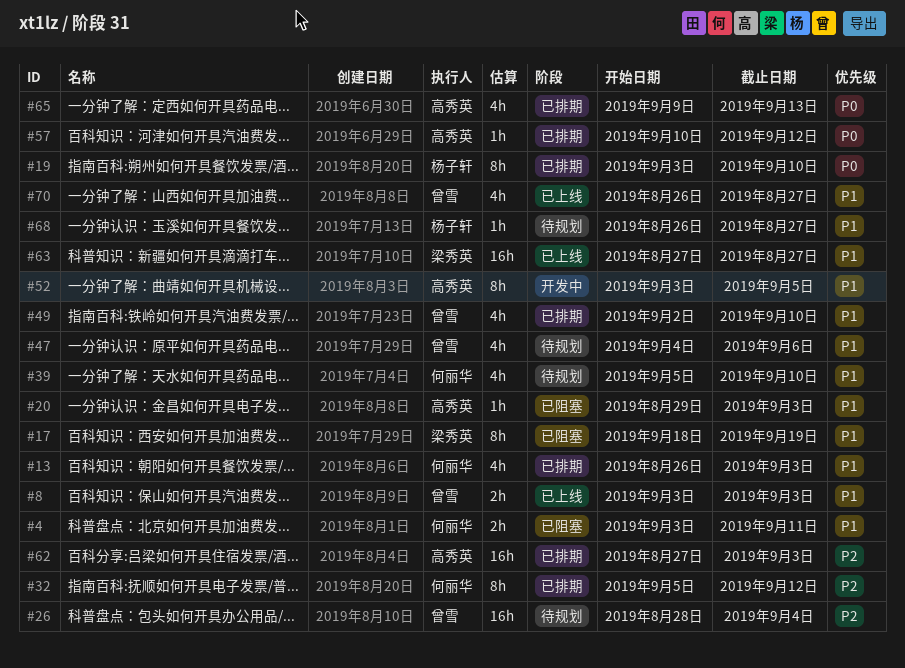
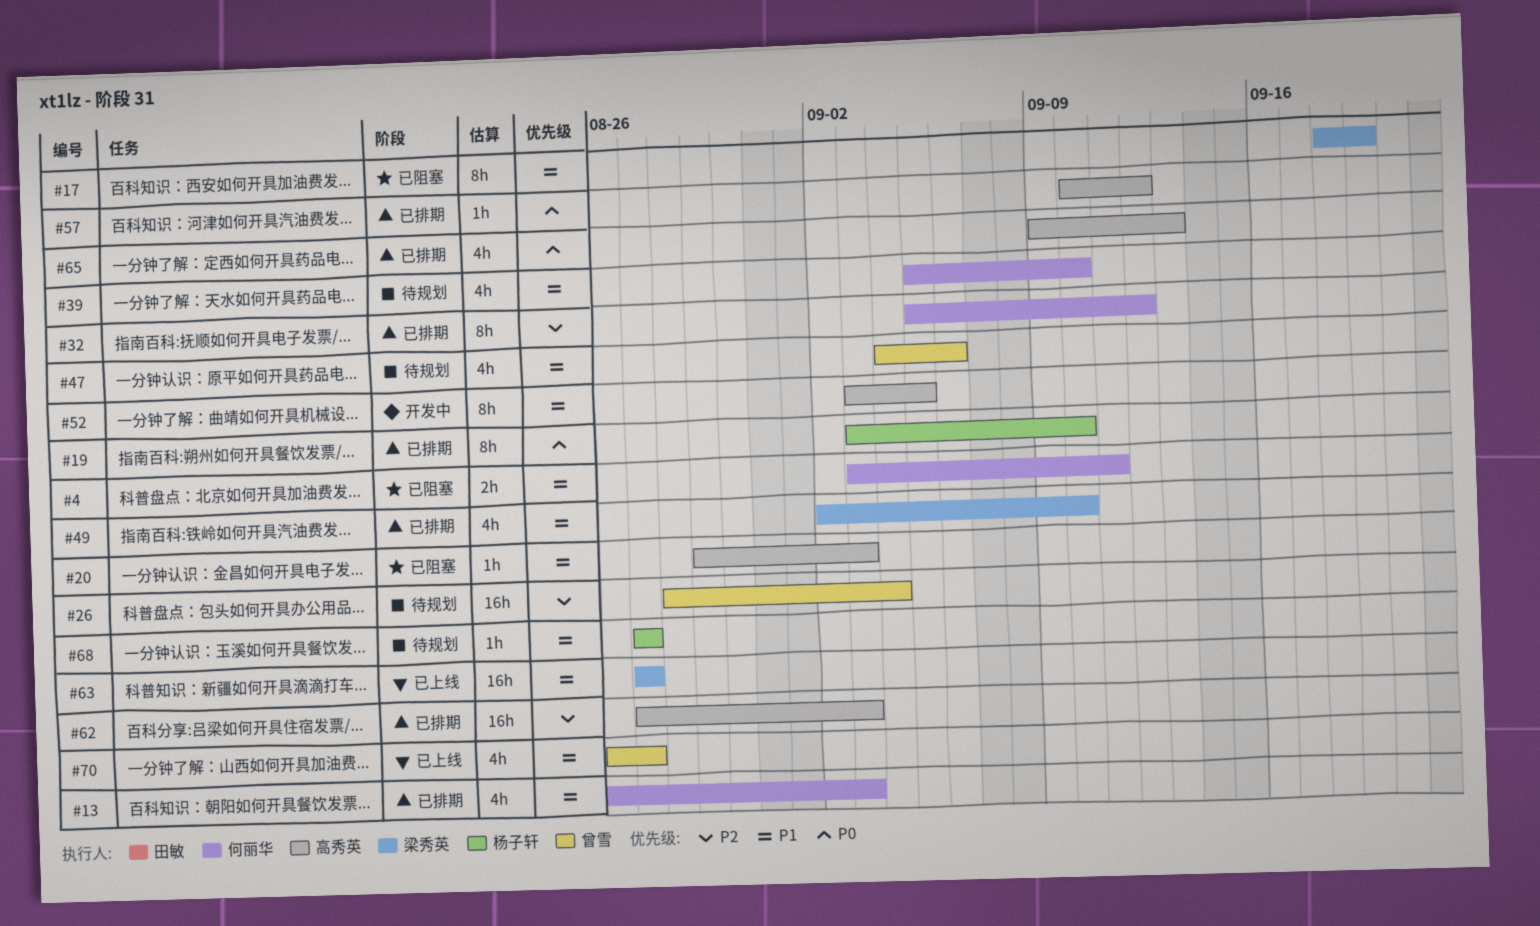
#8: present -> none
#49, owner: 曾雪 -> 梁秀英
#68, start: Aug 26 -> Aug 27

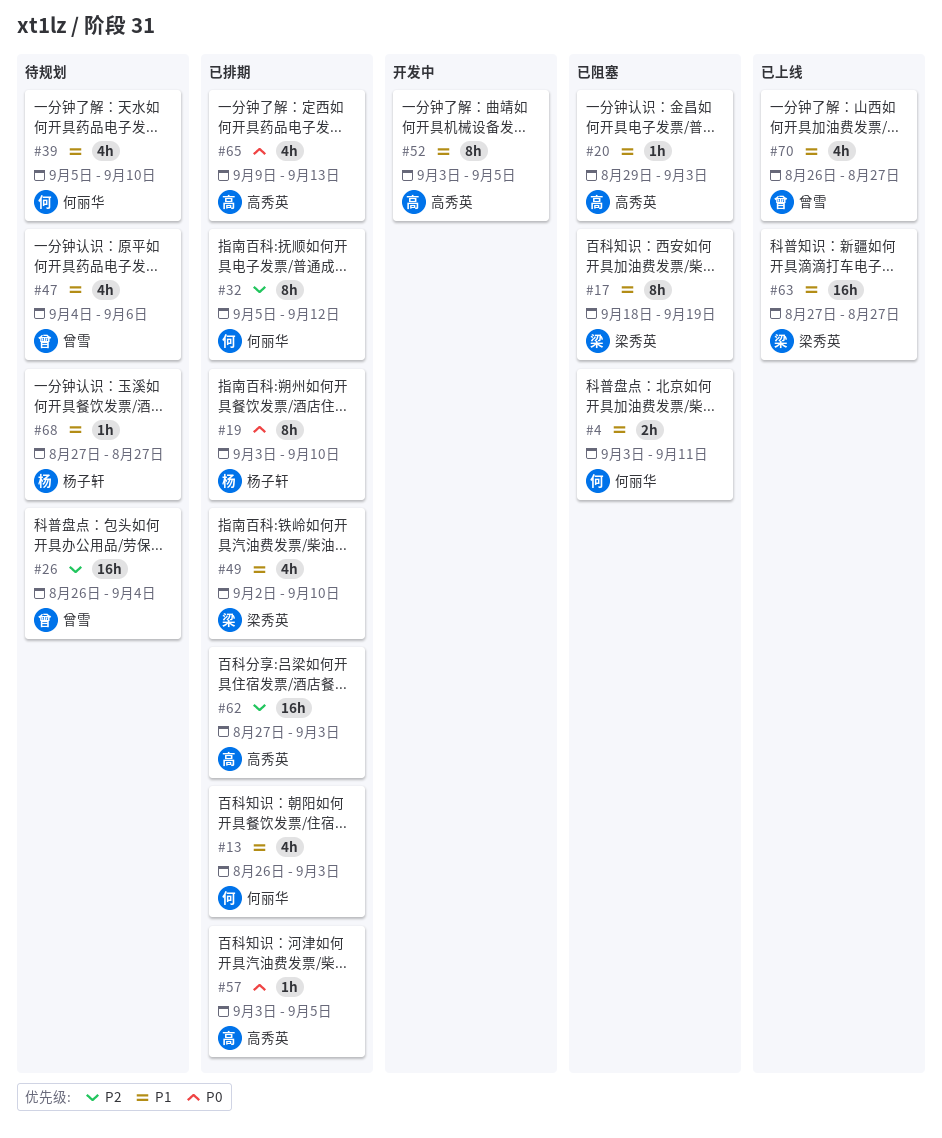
#26, start: Aug 28 -> Aug 26
#57, start: Sep 10 -> Sep 3
#57, due: Sep 12 -> Sep 5

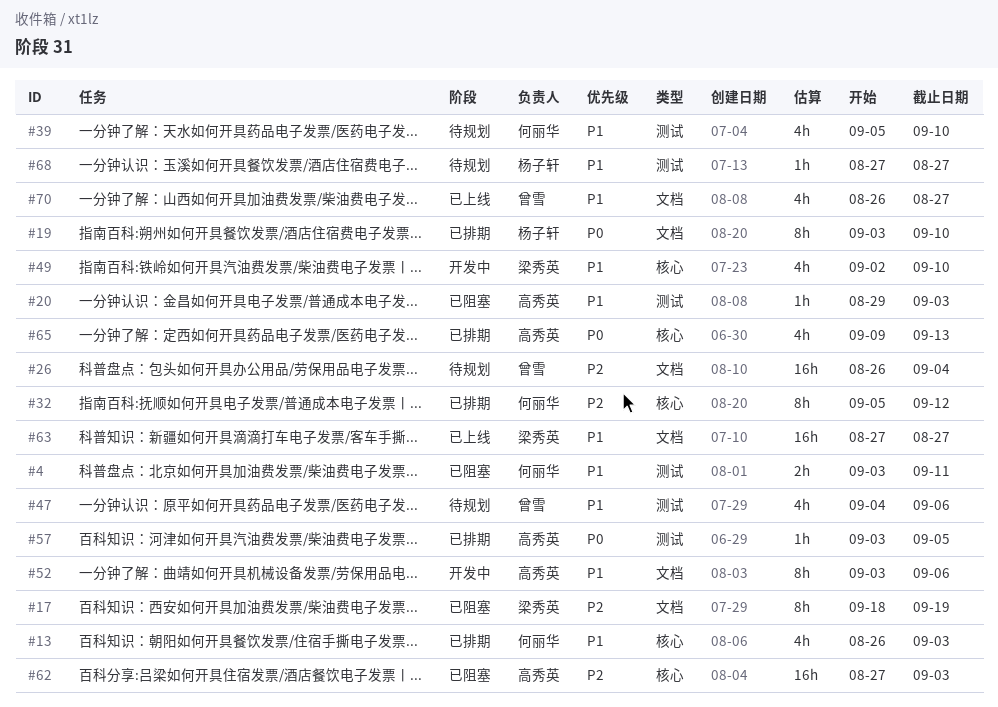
#17, priority: P1 -> P2
#49, status: 已排期 -> 开发中
#52, due: Sep 5 -> Sep 6
#62, status: 已排期 -> 已阻塞

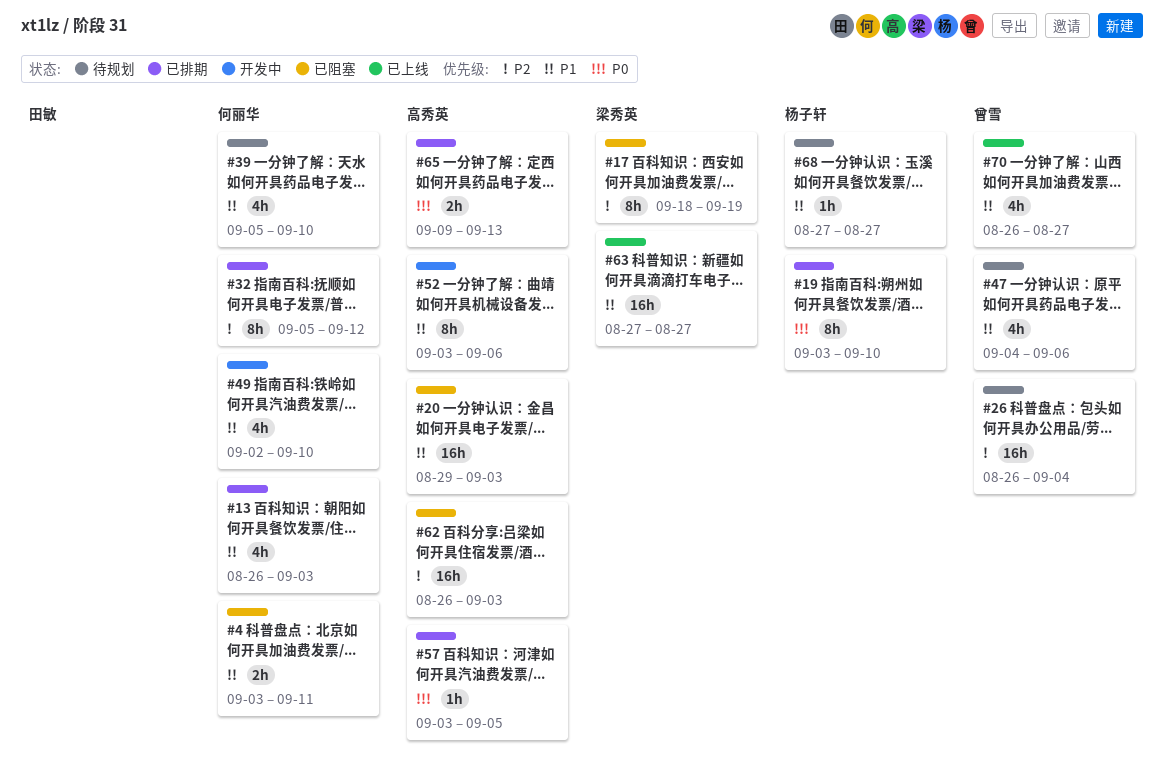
#20, estimate: 1h -> 16h
#49, owner: 梁秀英 -> 何丽华
#62, start: Aug 27 -> Aug 26
#65, estimate: 4h -> 2h

